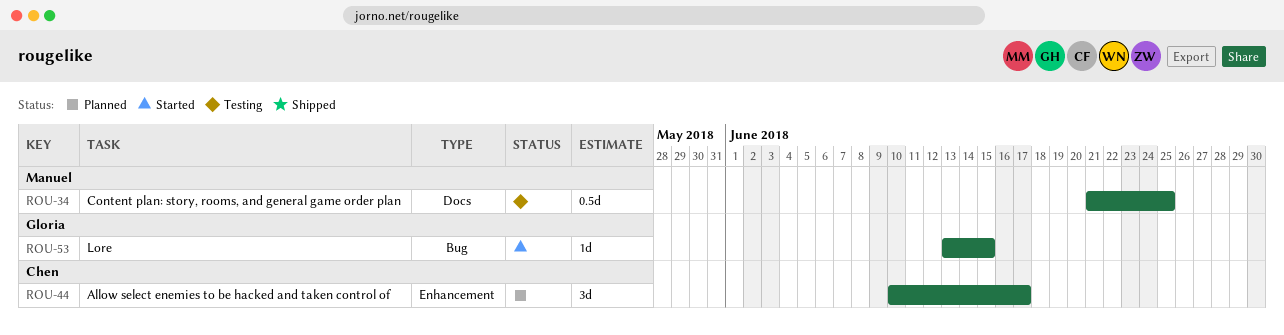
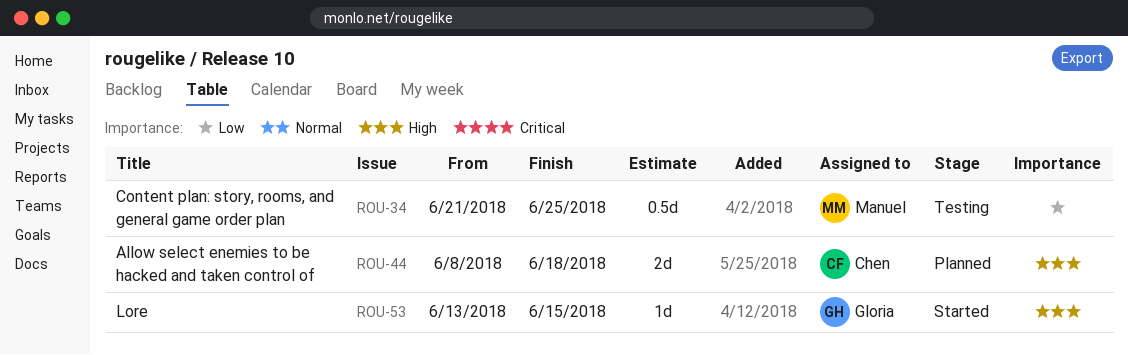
ROU-44, estimate: 3d -> 2d
ROU-44, start: Jun 10 -> Jun 8
ROU-44, due: Jun 17 -> Jun 18

